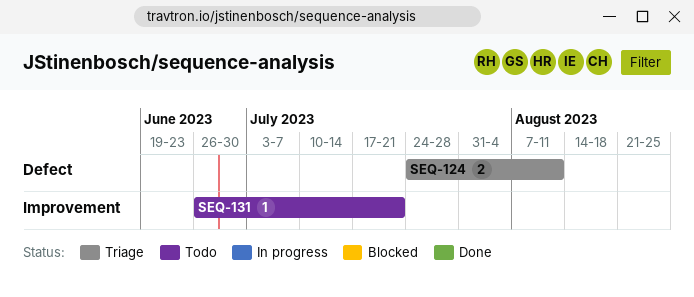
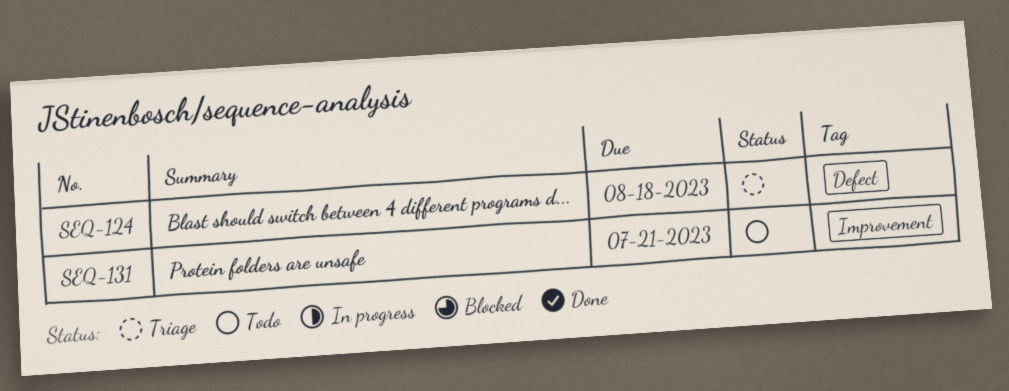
SEQ-124, due: Aug 11 -> Aug 18

